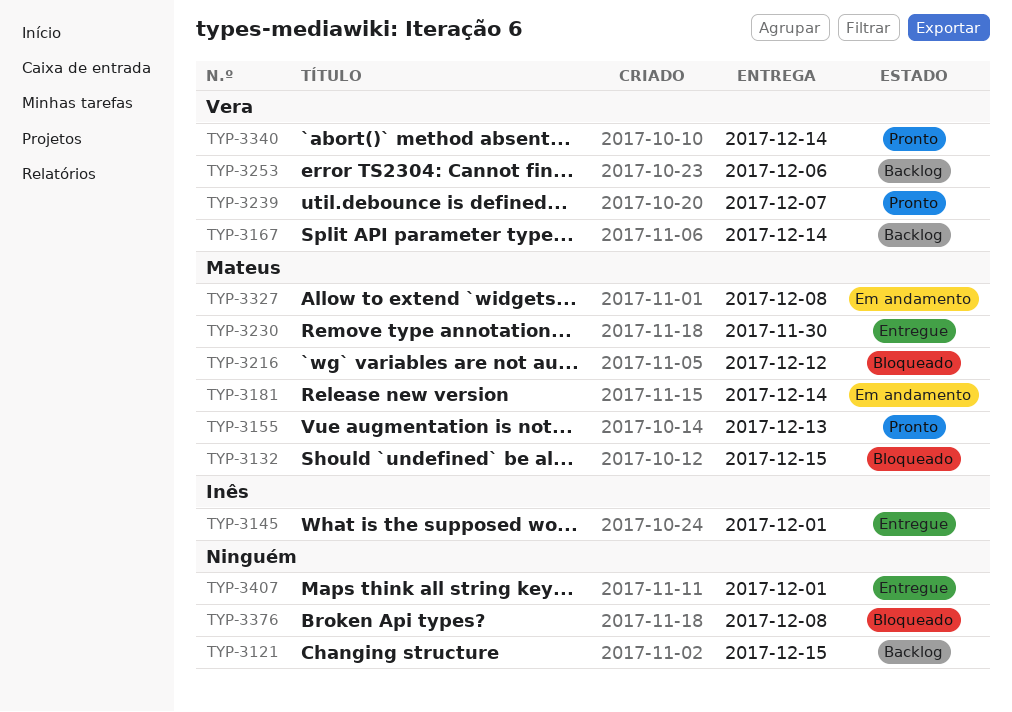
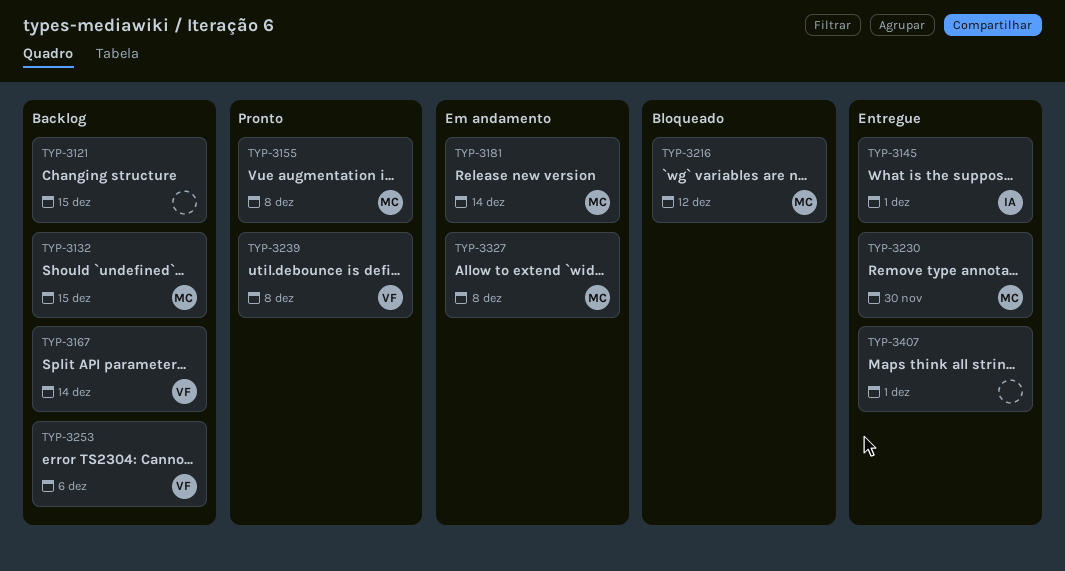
TYP-3132, status: Bloqueado -> Backlog
TYP-3155, due: Dec 13 -> Dec 8
TYP-3239, due: Dec 7 -> Dec 8
TYP-3340: present -> none
TYP-3376: present -> none

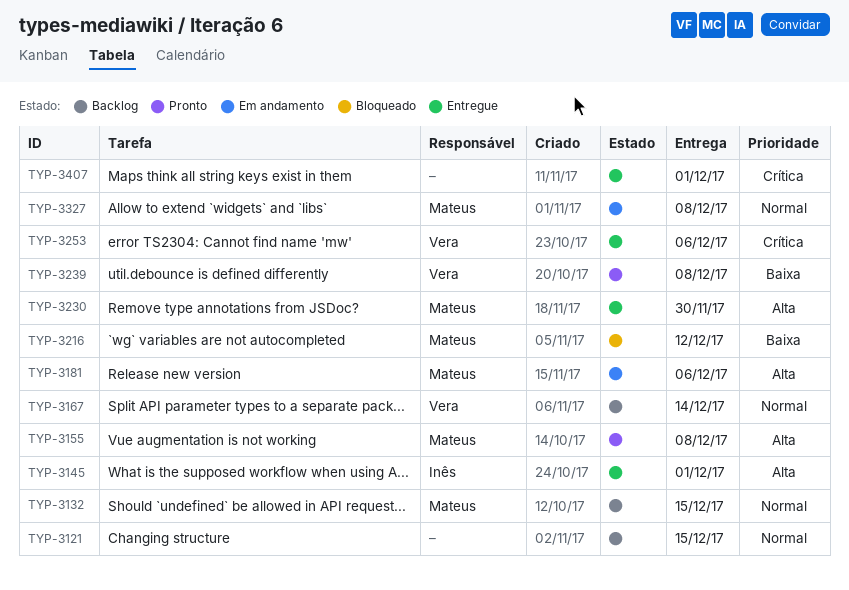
TYP-3181, due: Dec 14 -> Dec 6
TYP-3253, status: Backlog -> Entregue

